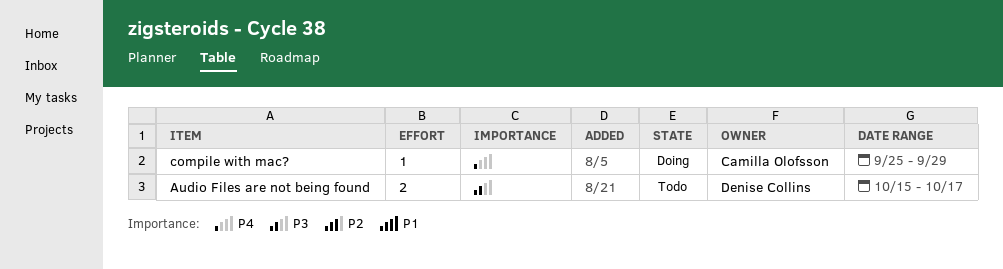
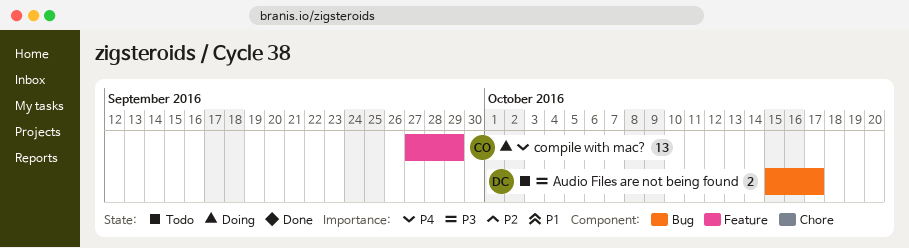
compile with mac?, estimate: 1 -> 13
compile with mac?, start: Sep 25 -> Sep 27

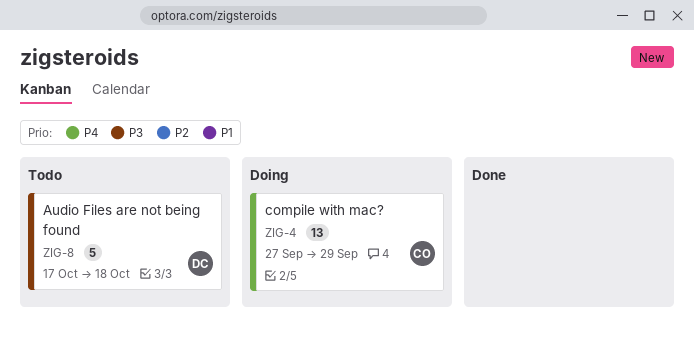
Audio Files are not being found, estimate: 2 -> 5
Audio Files are not being found, start: Oct 15 -> Oct 17
Audio Files are not being found, due: Oct 17 -> Oct 18

